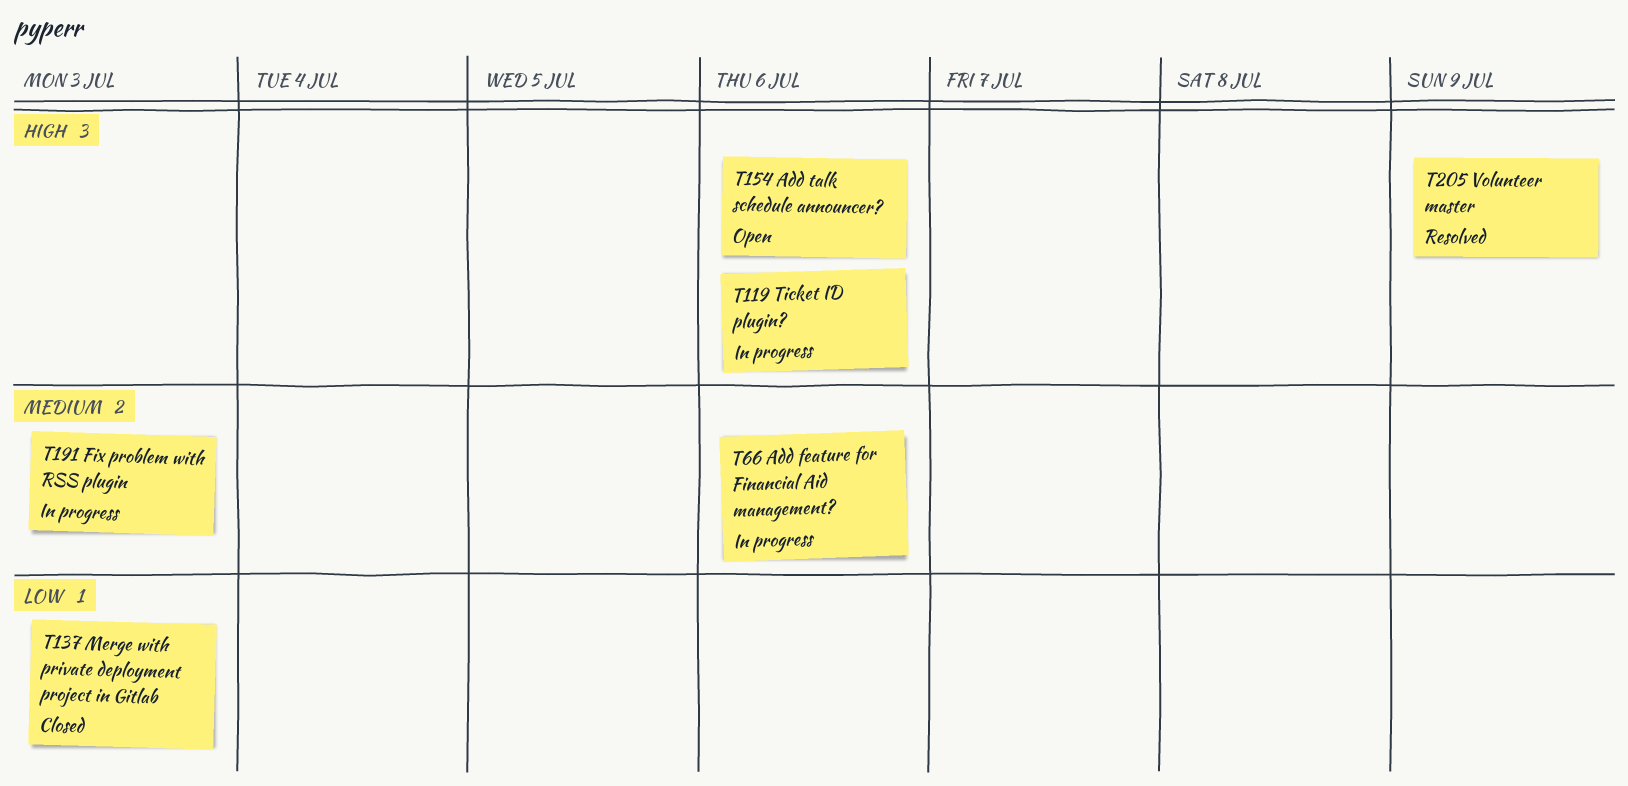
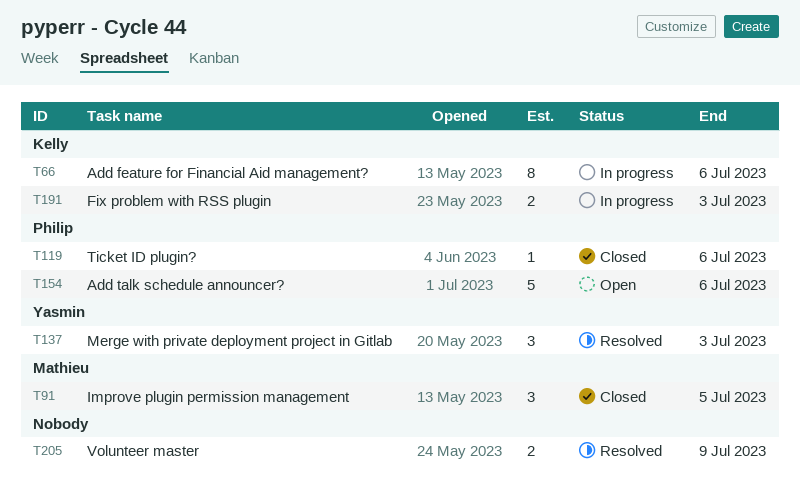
T91: none -> present
T119, status: In progress -> Closed
T137, status: Closed -> Resolved

